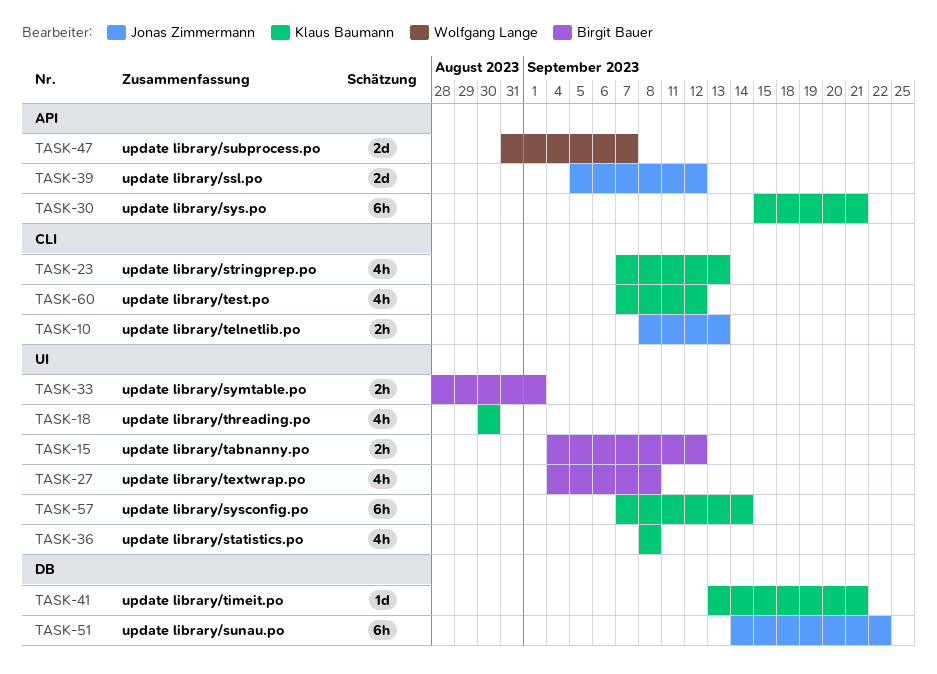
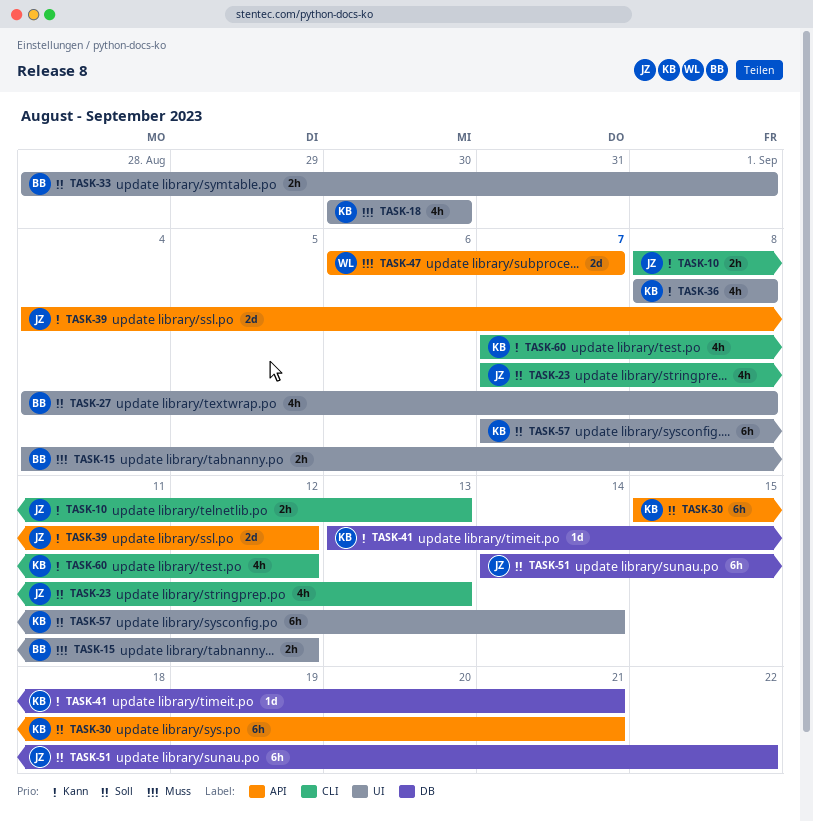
TASK-23, owner: Klaus Baumann -> Jonas Zimmermann
TASK-39, start: Sep 5 -> Sep 4
TASK-47, start: Aug 31 -> Sep 6

